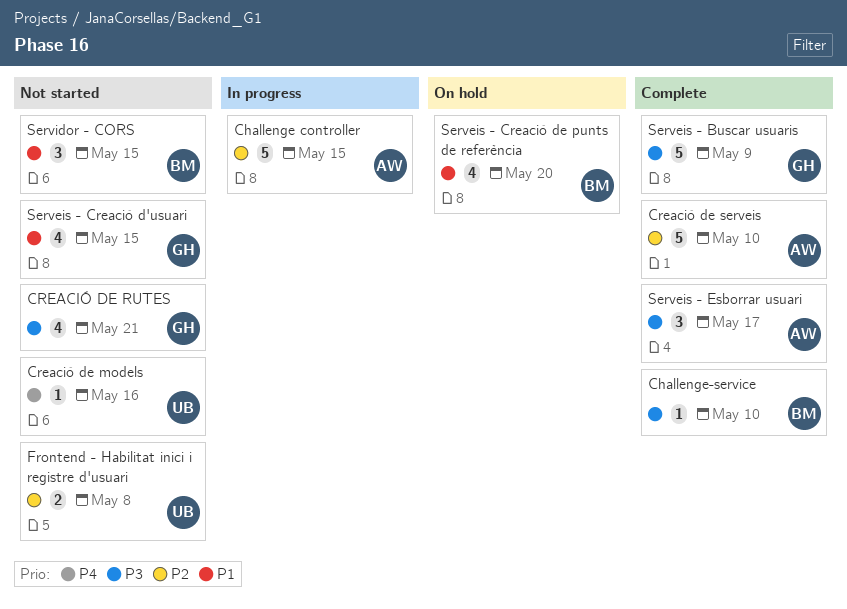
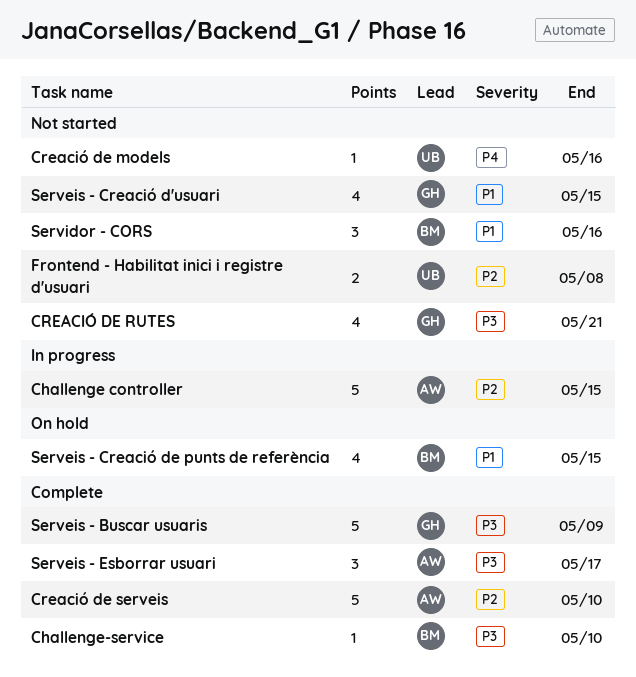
Serveis - Creació de punts de referència, due: May 20 -> May 15
Servidor - CORS, due: May 15 -> May 16

